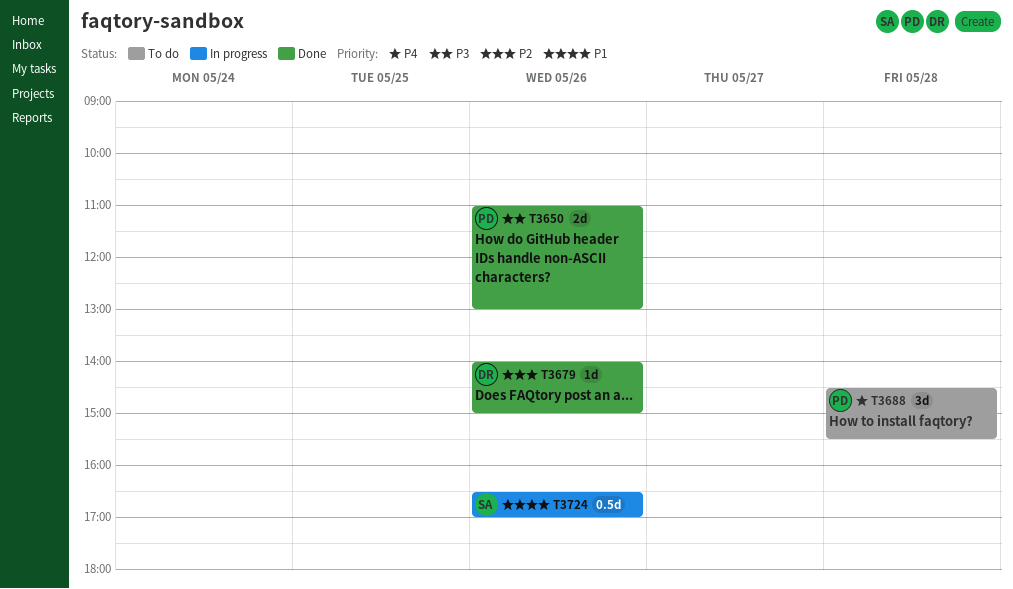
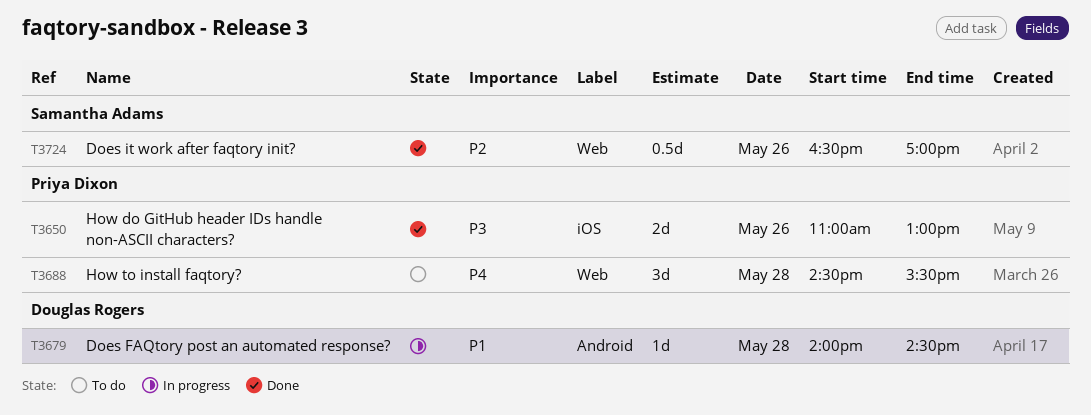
T3679, status: Done -> In progress
T3679, priority: P2 -> P1
T3679, day: May 26 -> May 28
T3679, ends: 15:00 -> 14:30
T3724, status: In progress -> Done
T3724, priority: P1 -> P2

